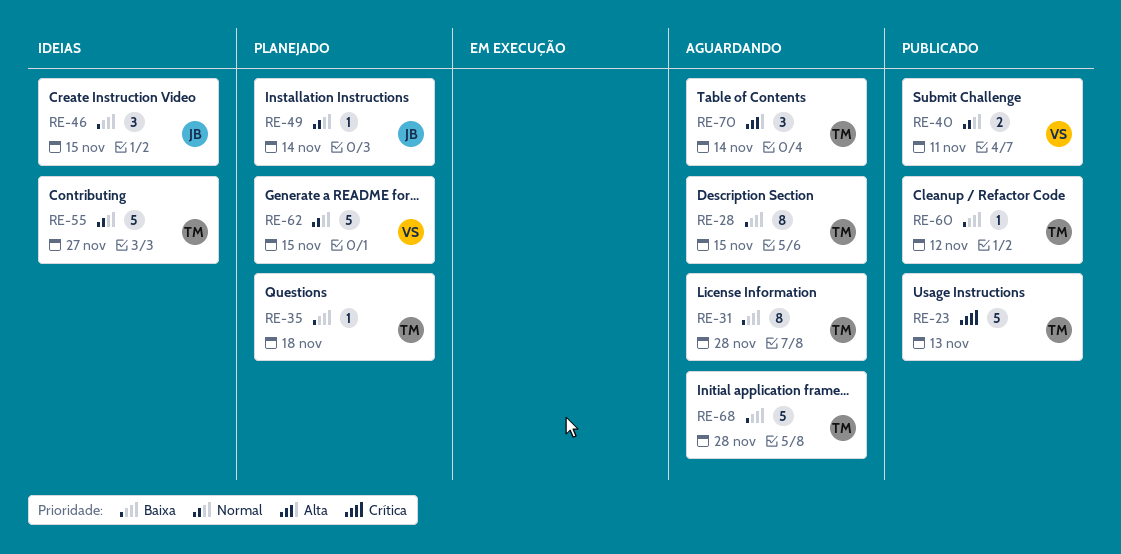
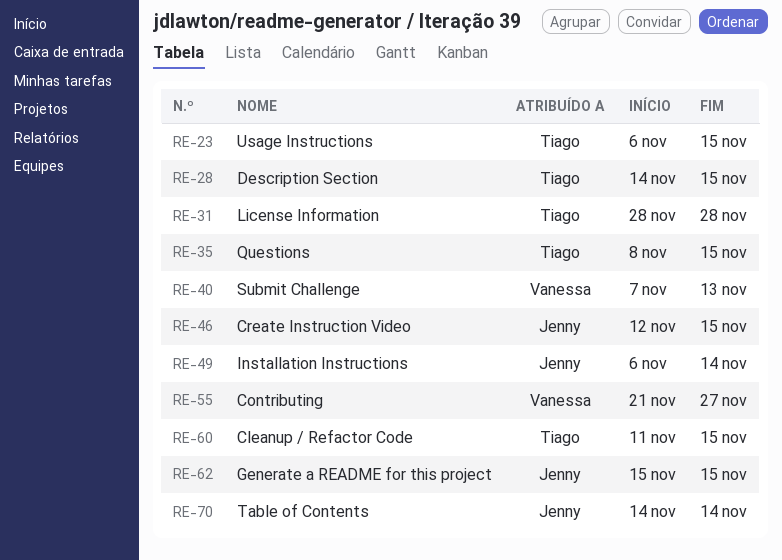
RE-23, due: Nov 13 -> Nov 15
RE-35, due: Nov 18 -> Nov 15
RE-40, due: Nov 11 -> Nov 13
RE-55, owner: Tiago -> Vanessa
RE-60, due: Nov 12 -> Nov 15
RE-62, owner: Vanessa -> Jenny
RE-68: present -> none
RE-70, owner: Tiago -> Jenny

